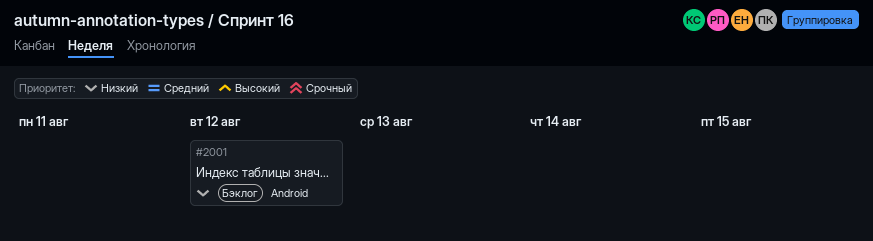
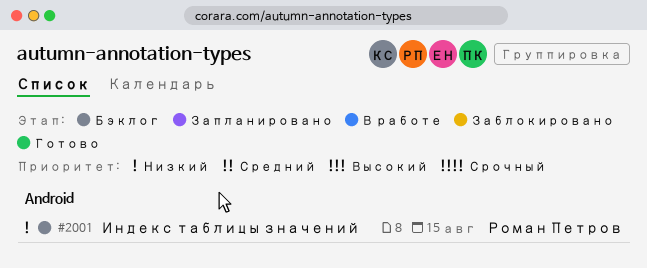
#2001, due: Aug 12 -> Aug 15

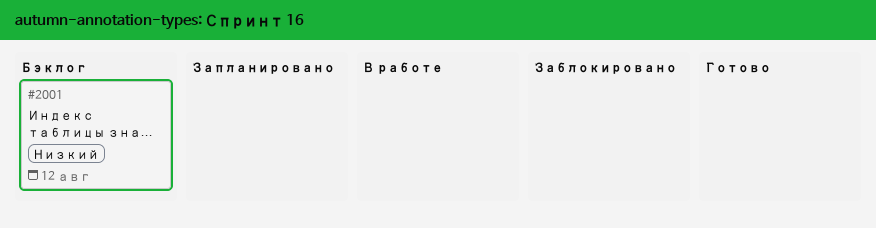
#2001, due: Aug 15 -> Aug 12

